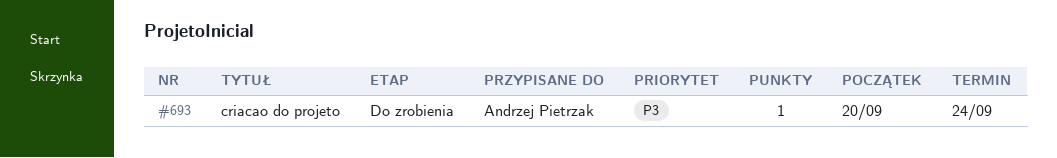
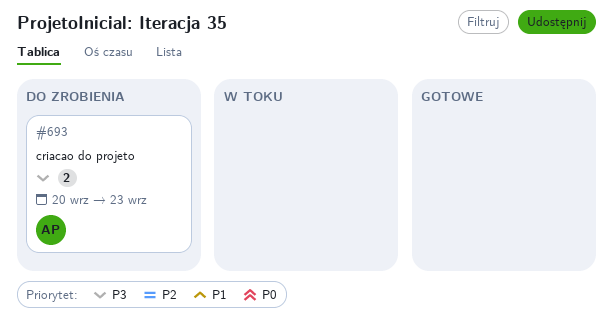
#693, estimate: 1 -> 2
#693, due: Sep 24 -> Sep 23

